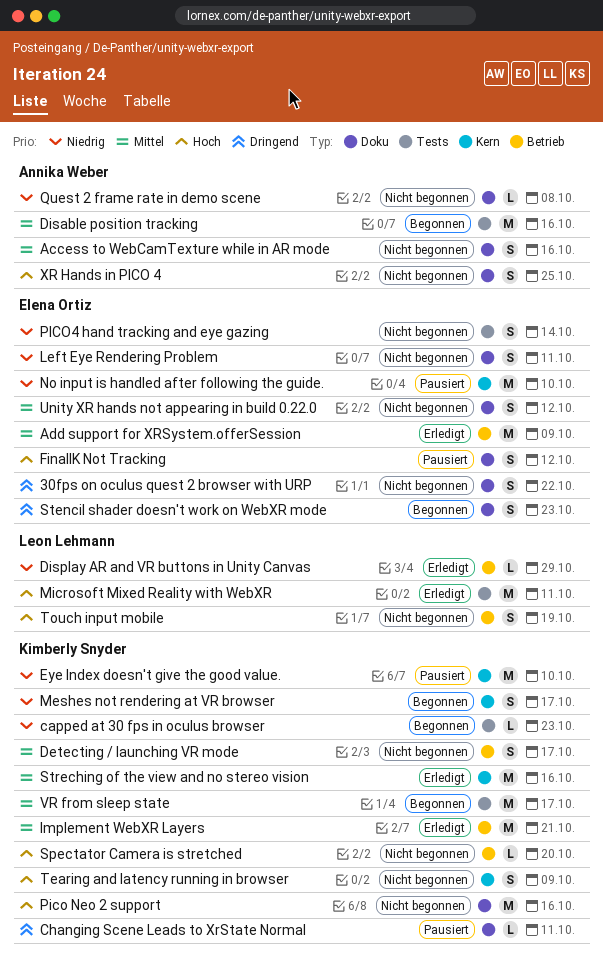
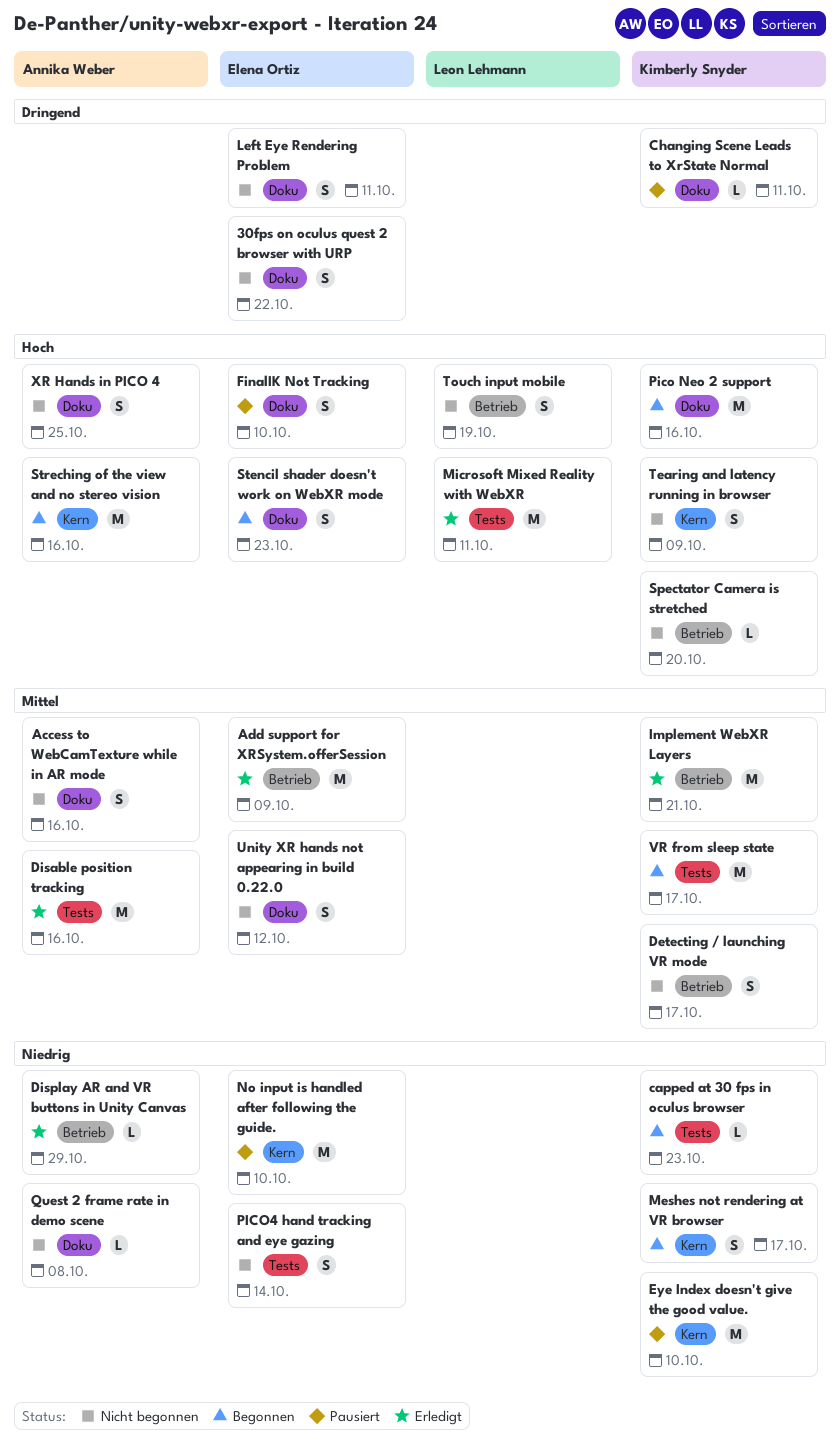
Disable position tracking, status: Begonnen -> Erledigt
Display AR and VR buttons in Unity Canvas, owner: Leon Lehmann -> Annika Weber
FinalIK Not Tracking, due: Oct 12 -> Oct 10
Left Eye Rendering Problem, priority: Niedrig -> Dringend
Pico Neo 2 support, status: Nicht begonnen -> Begonnen
Stencil shader doesn't work on WebXR mode, priority: Dringend -> Hoch
Streching of the view and no stereo vision, status: Erledigt -> Begonnen
Streching of the view and no stereo vision, owner: Kimberly Snyder -> Annika Weber
Streching of the view and no stereo vision, priority: Mittel -> Hoch

